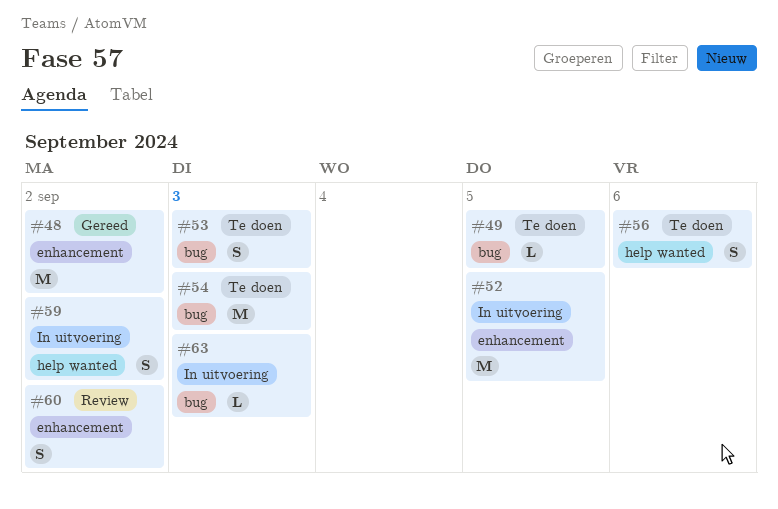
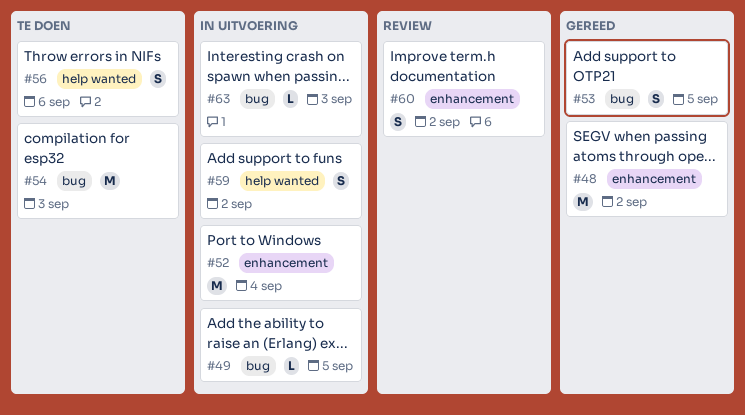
#49, status: Te doen -> In uitvoering
#52, due: Sep 5 -> Sep 4
#53, status: Te doen -> Gereed
#53, due: Sep 3 -> Sep 5

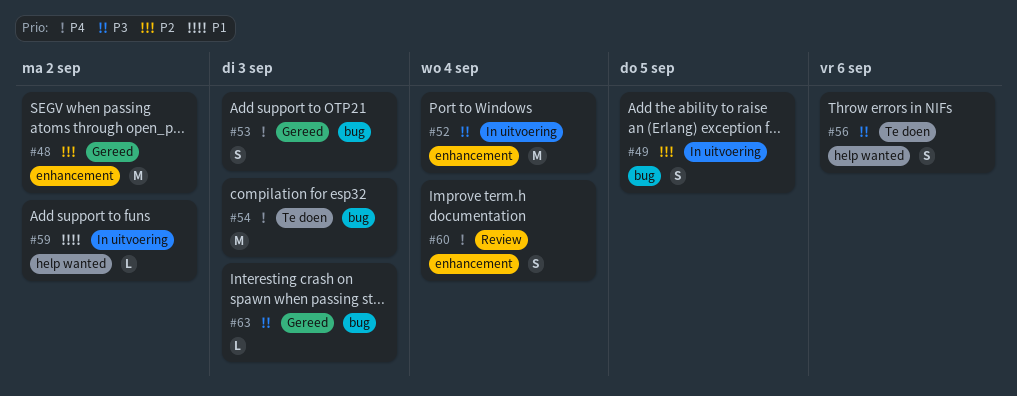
#49, estimate: L -> S
#53, due: Sep 5 -> Sep 3
#59, estimate: S -> L
#60, due: Sep 2 -> Sep 4
#63, status: In uitvoering -> Gereed

